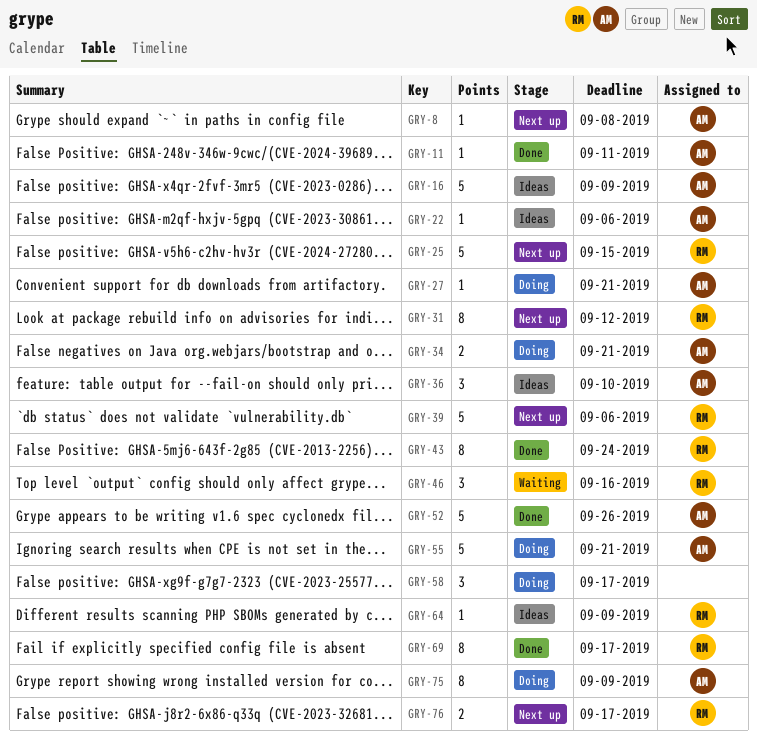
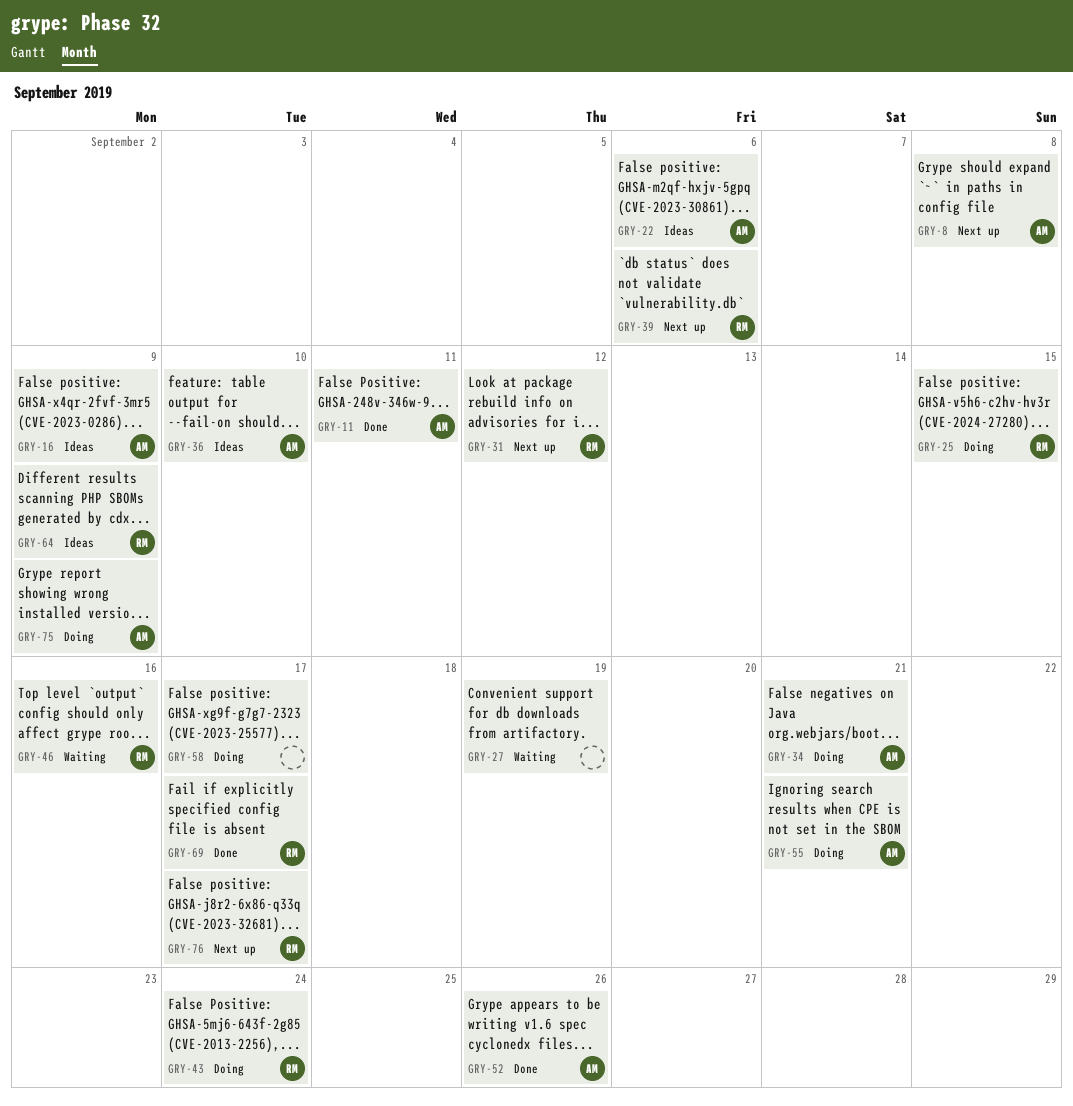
GRY-25, status: Next up -> Doing
GRY-27, status: Doing -> Waiting
GRY-27, owner: AM -> none
GRY-27, due: Sep 21 -> Sep 19
GRY-43, status: Done -> Doing

